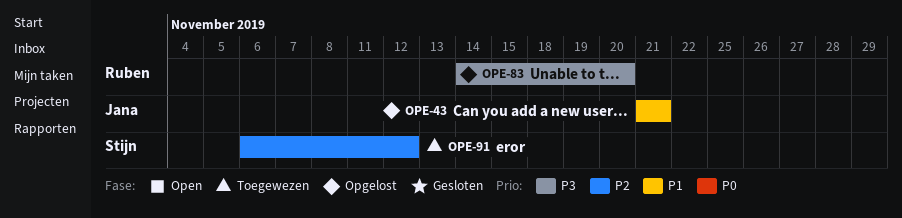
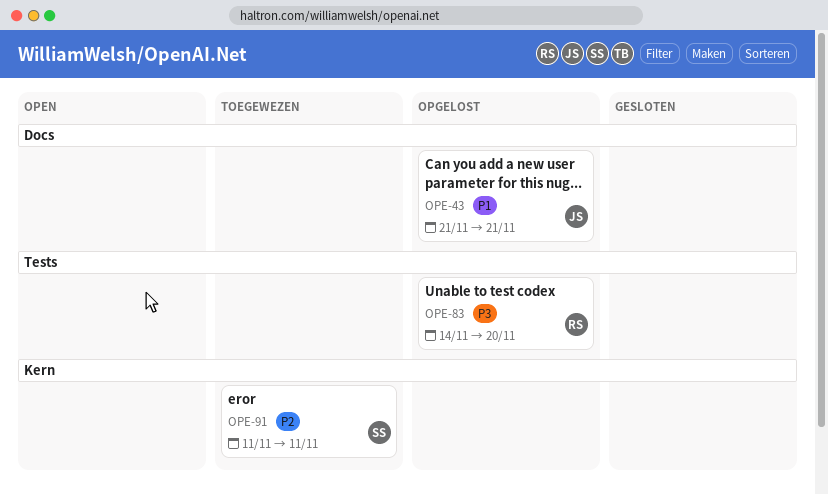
OPE-91, start: Nov 6 -> Nov 11
OPE-91, due: Nov 12 -> Nov 11

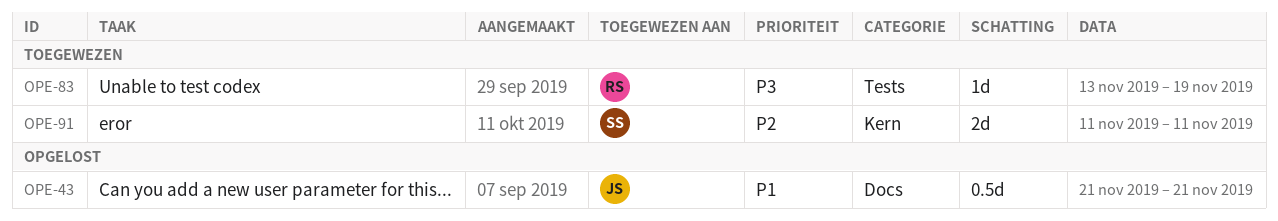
OPE-83, status: Opgelost -> Toegewezen
OPE-83, start: Nov 14 -> Nov 13
OPE-83, due: Nov 20 -> Nov 19

